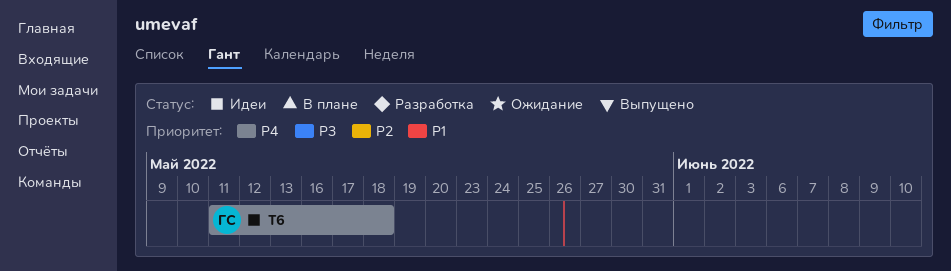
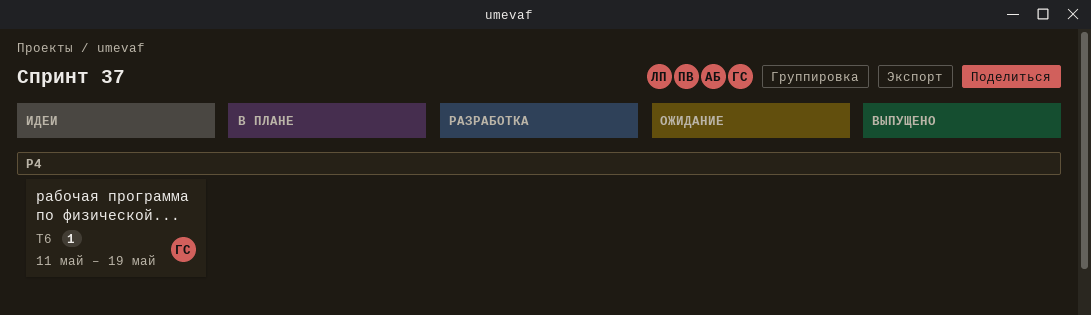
T6, due: May 18 -> May 19

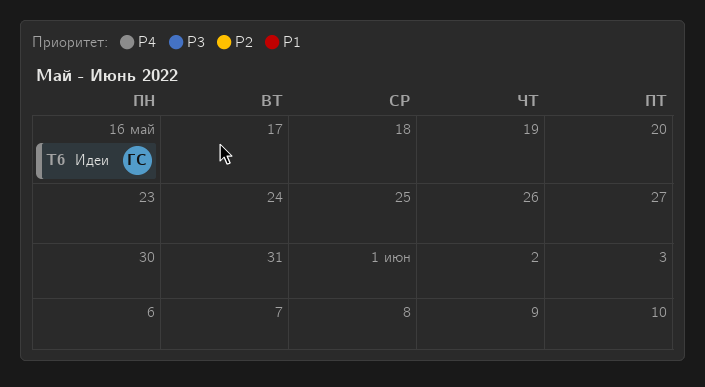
T6, due: May 19 -> May 16

